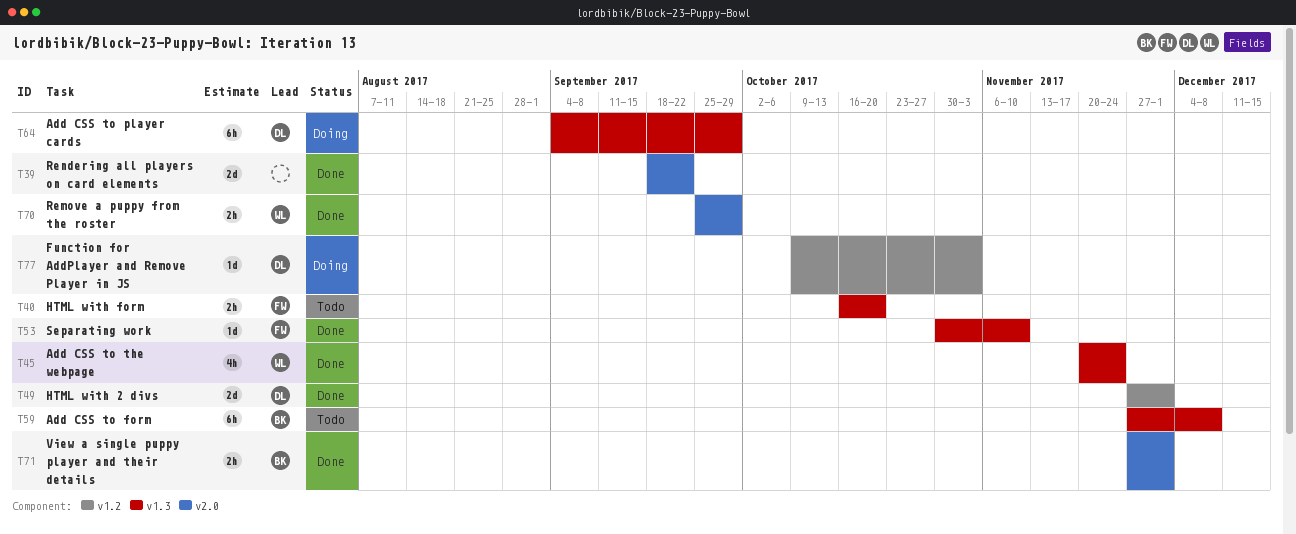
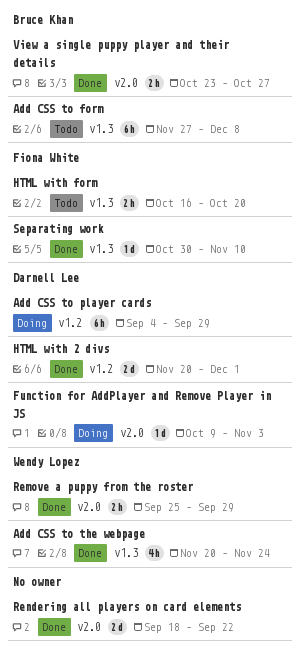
Add CSS to player cards, label: v1.3 -> v1.2
Function for AddPlayer and Remove Player in JS, label: v1.2 -> v2.0
HTML with 2 divs, start: Nov 27 -> Nov 20
View a single puppy player and their details, start: Nov 27 -> Oct 23
View a single puppy player and their details, due: Dec 1 -> Oct 27

